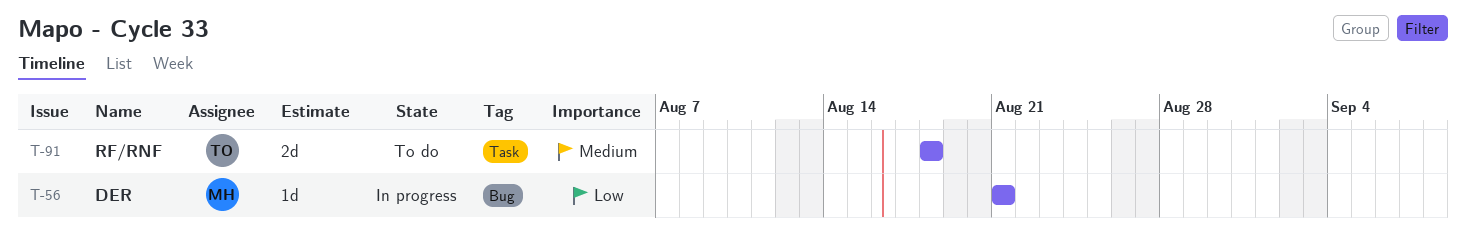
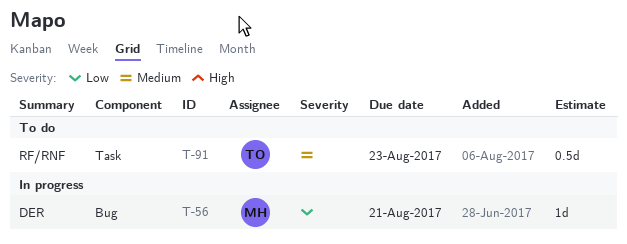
T-91, estimate: 2d -> 0.5d
T-91, due: Aug 18 -> Aug 23

